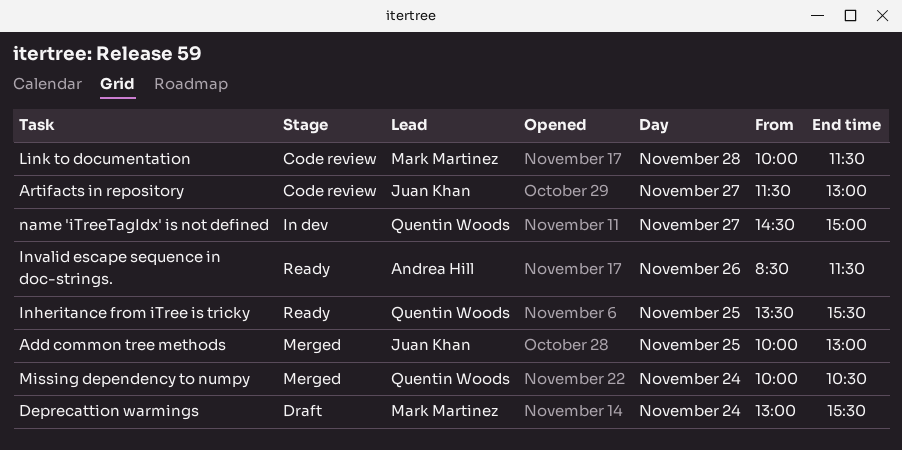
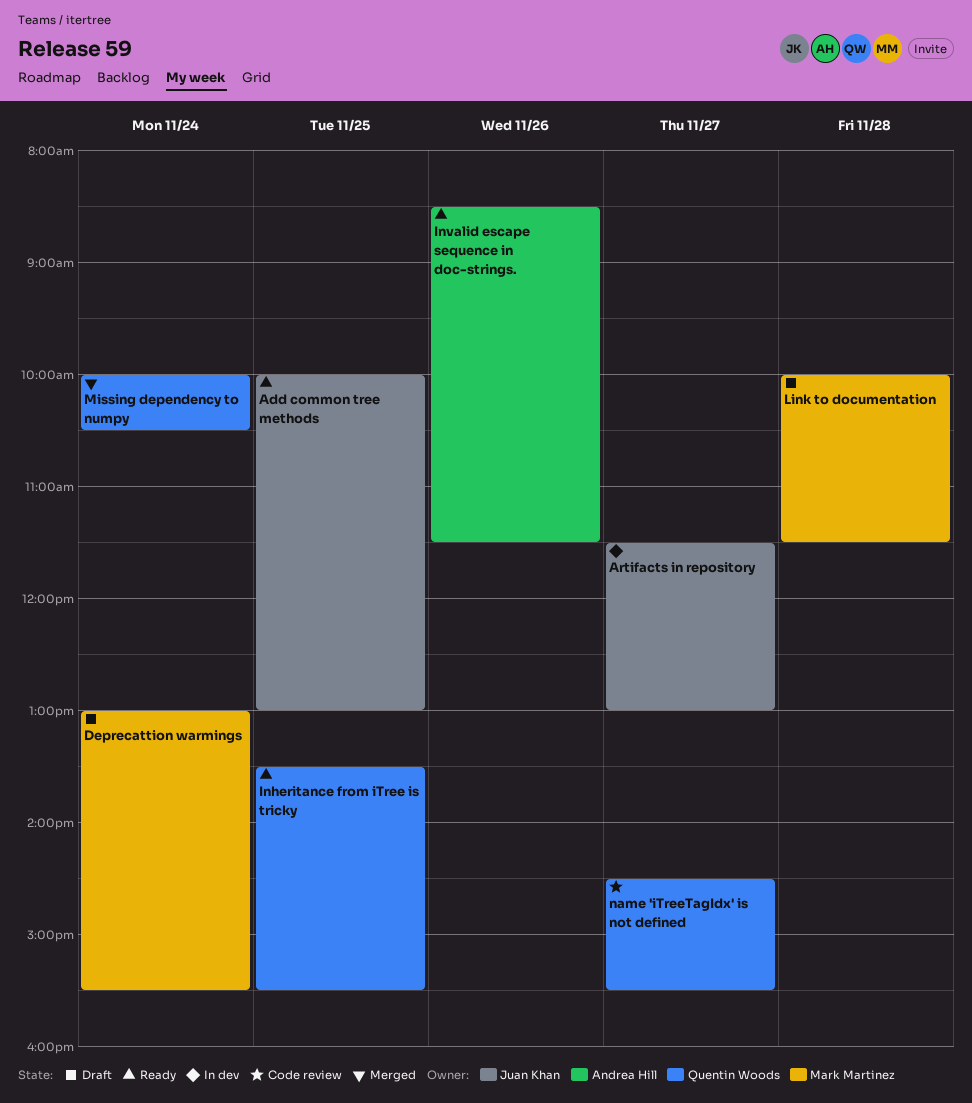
Add common tree methods, status: Merged -> Ready
Artifacts in repository, status: Code review -> In dev
Link to documentation, status: Code review -> Draft
name 'iTreeTagIdx' is not defined, status: In dev -> Code review
name 'iTreeTagIdx' is not defined, ends: 15:00 -> 15:30

